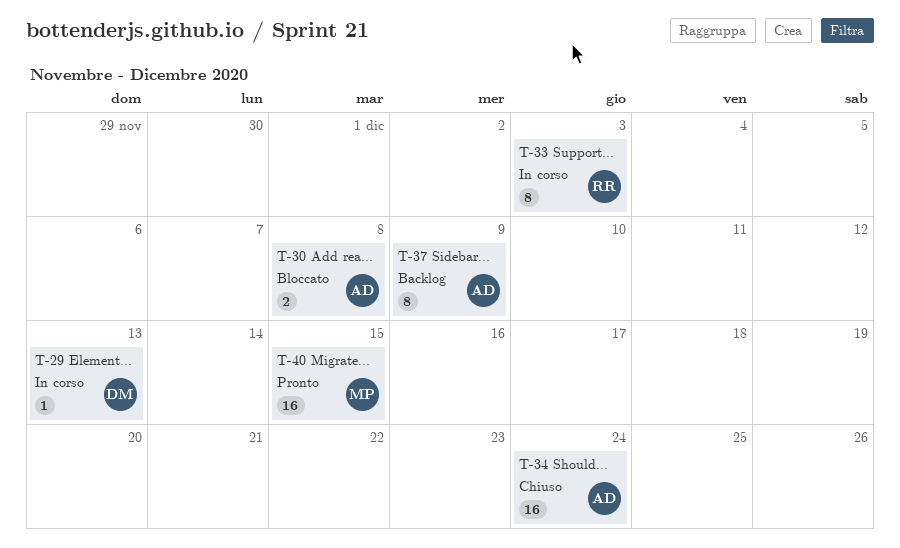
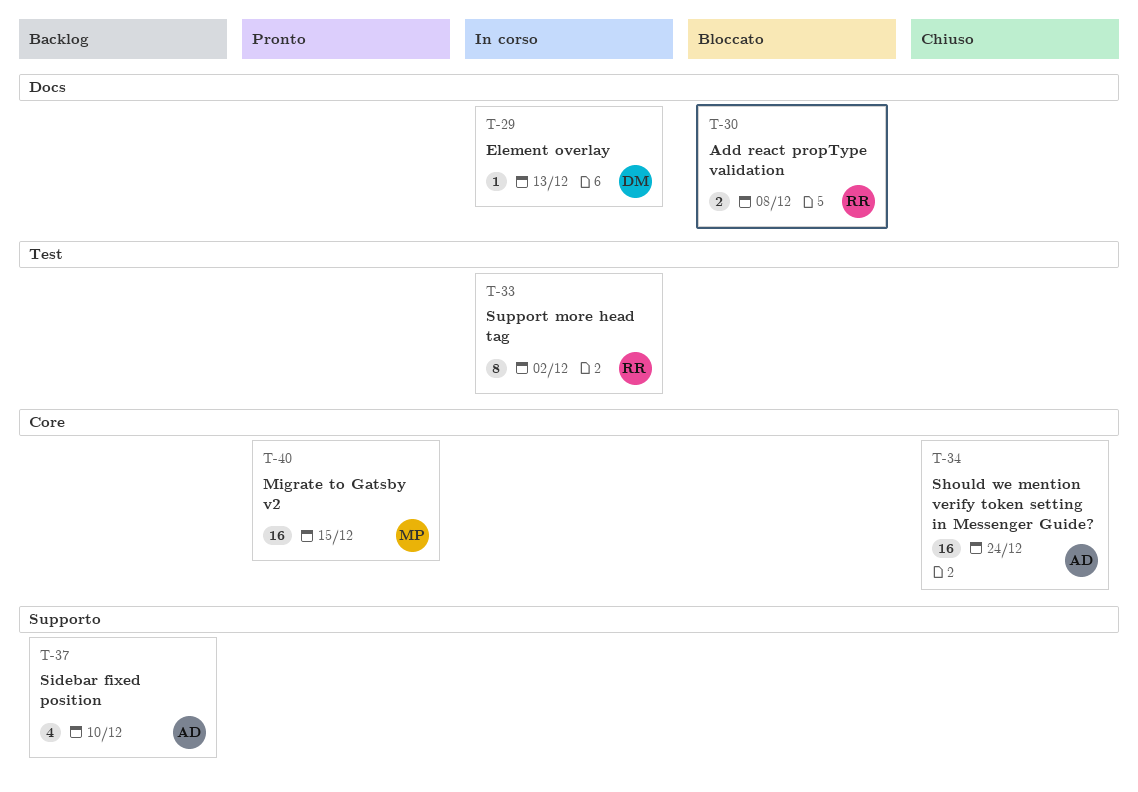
T-30, owner: AD -> RR
T-33, due: Dec 3 -> Dec 2
T-37, estimate: 8 -> 4
T-37, due: Dec 9 -> Dec 10

